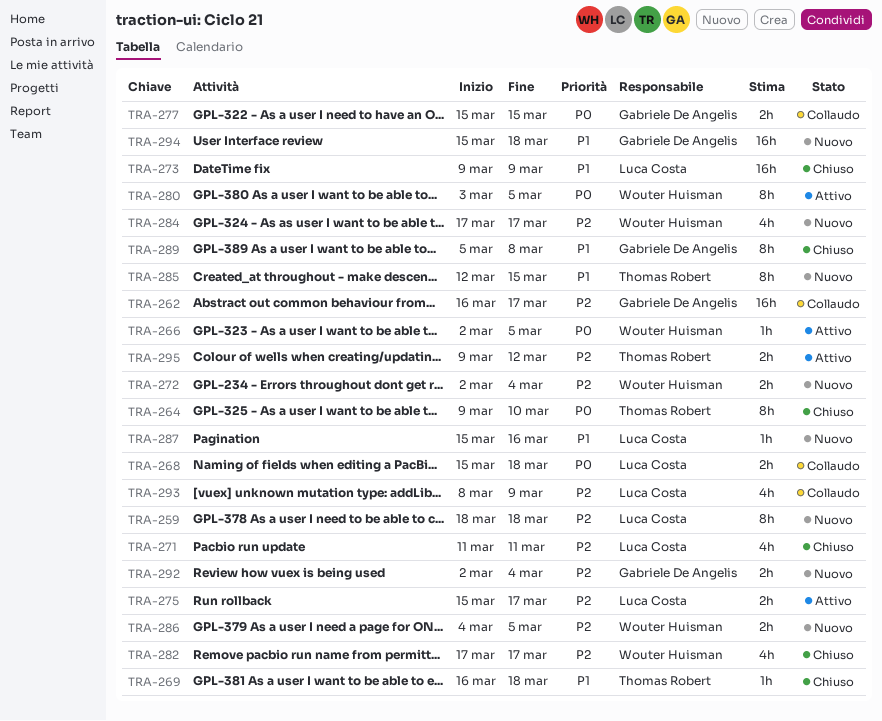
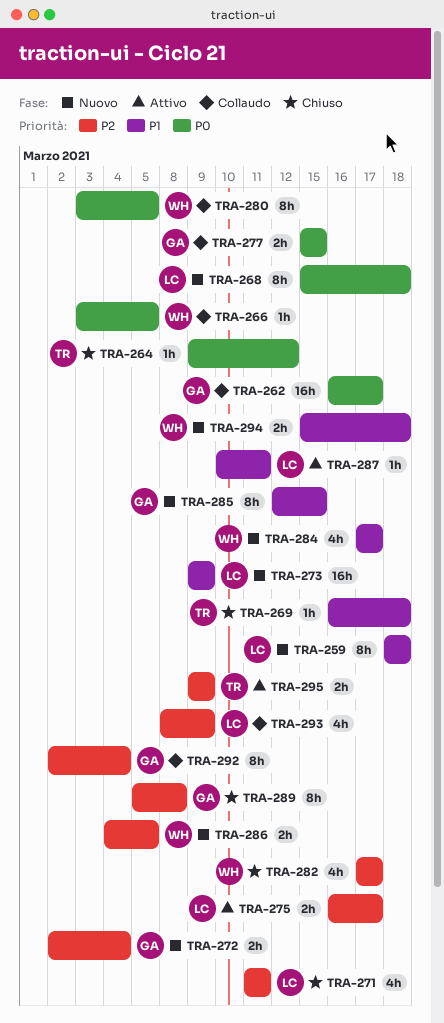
TRA-259, priority: P2 -> P1
TRA-262, priority: P2 -> P0
TRA-264, estimate: 8h -> 1h
TRA-264, due: Mar 10 -> Mar 12
TRA-266, status: Attivo -> Collaudo
TRA-266, start: Mar 2 -> Mar 3
TRA-268, status: Collaudo -> Nuovo
TRA-268, estimate: 2h -> 8h
TRA-272, owner: Wouter Huisman -> Gabriele De Angelis
TRA-273, status: Chiuso -> Nuovo
TRA-275, start: Mar 15 -> Mar 16
TRA-280, status: Attivo -> Collaudo
TRA-284, priority: P2 -> P1
TRA-285, owner: Thomas Robert -> Gabriele De Angelis
TRA-287, status: Nuovo -> Attivo
TRA-287, start: Mar 15 -> Mar 10
TRA-287, due: Mar 16 -> Mar 11
TRA-289, priority: P1 -> P2
TRA-292, status: Nuovo -> Collaudo
TRA-292, estimate: 2h -> 8h
TRA-294, owner: Gabriele De Angelis -> Wouter Huisman
TRA-294, estimate: 16h -> 2h
TRA-295, due: Mar 12 -> Mar 9

